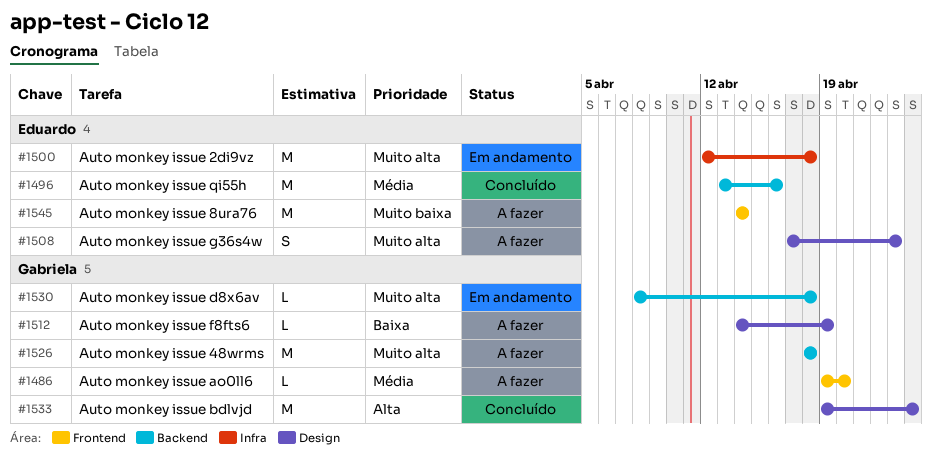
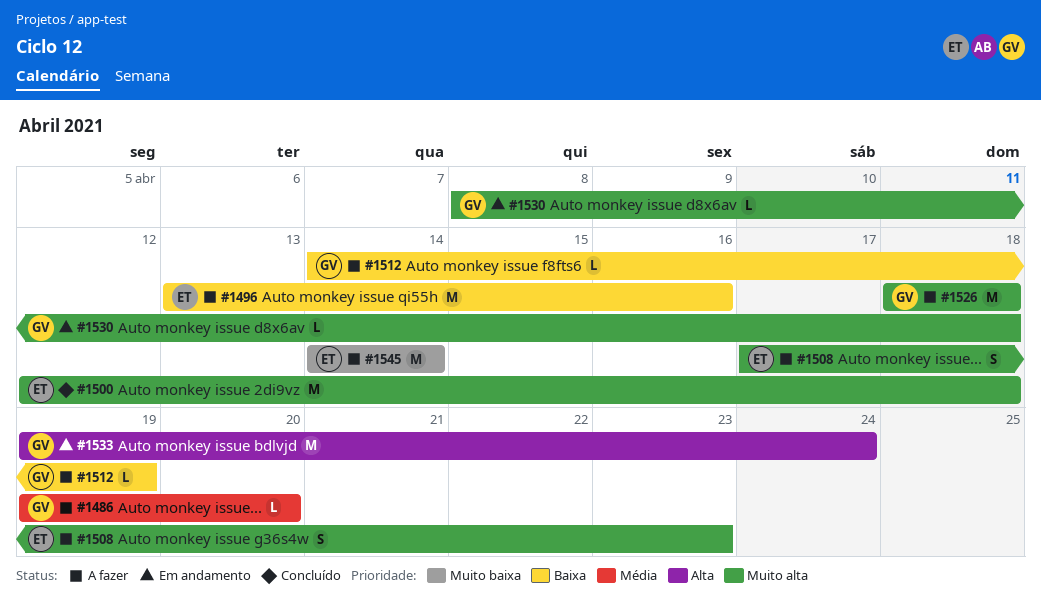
#1496, status: Concluído -> A fazer
#1496, priority: Média -> Baixa
#1500, status: Em andamento -> Concluído
#1533, status: Concluído -> Em andamento

